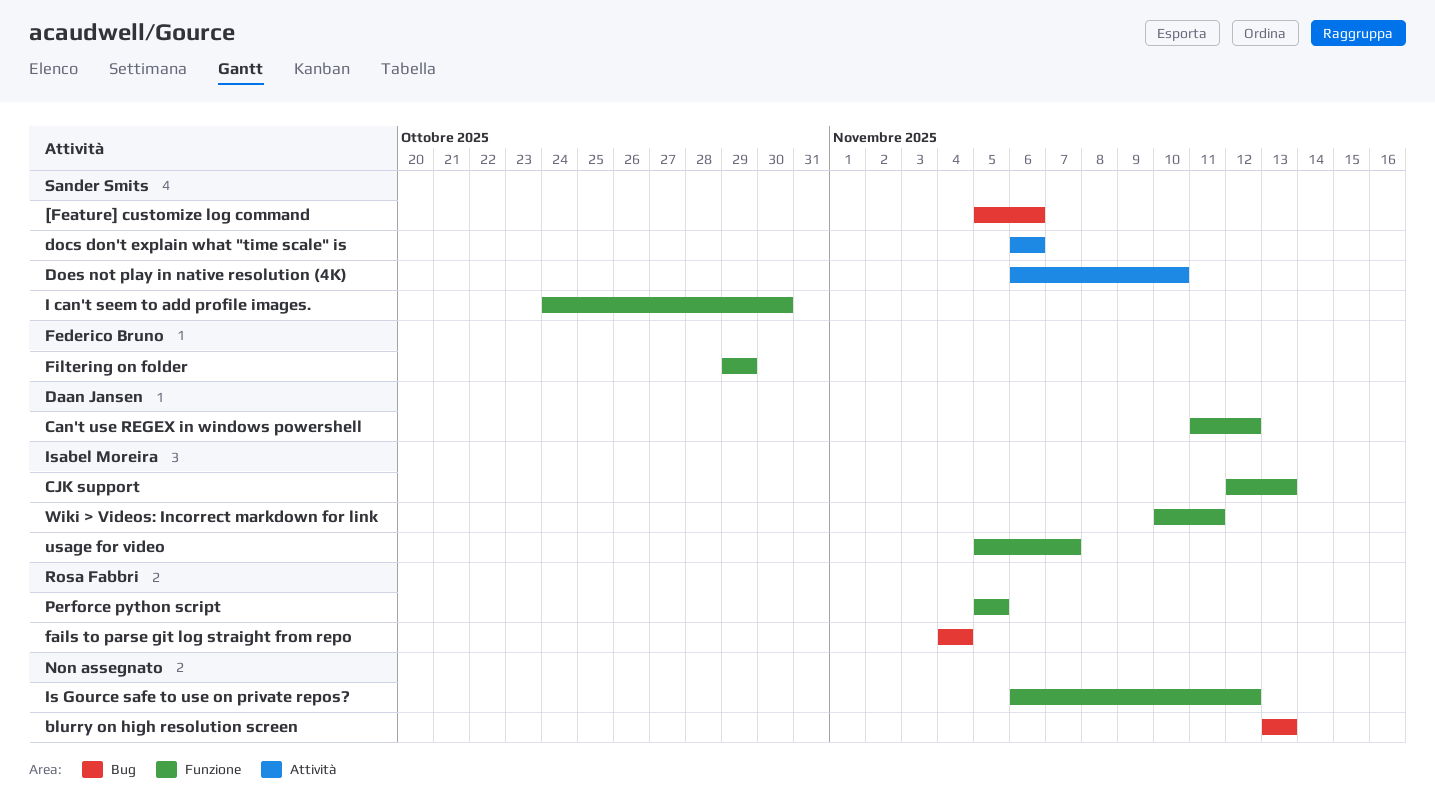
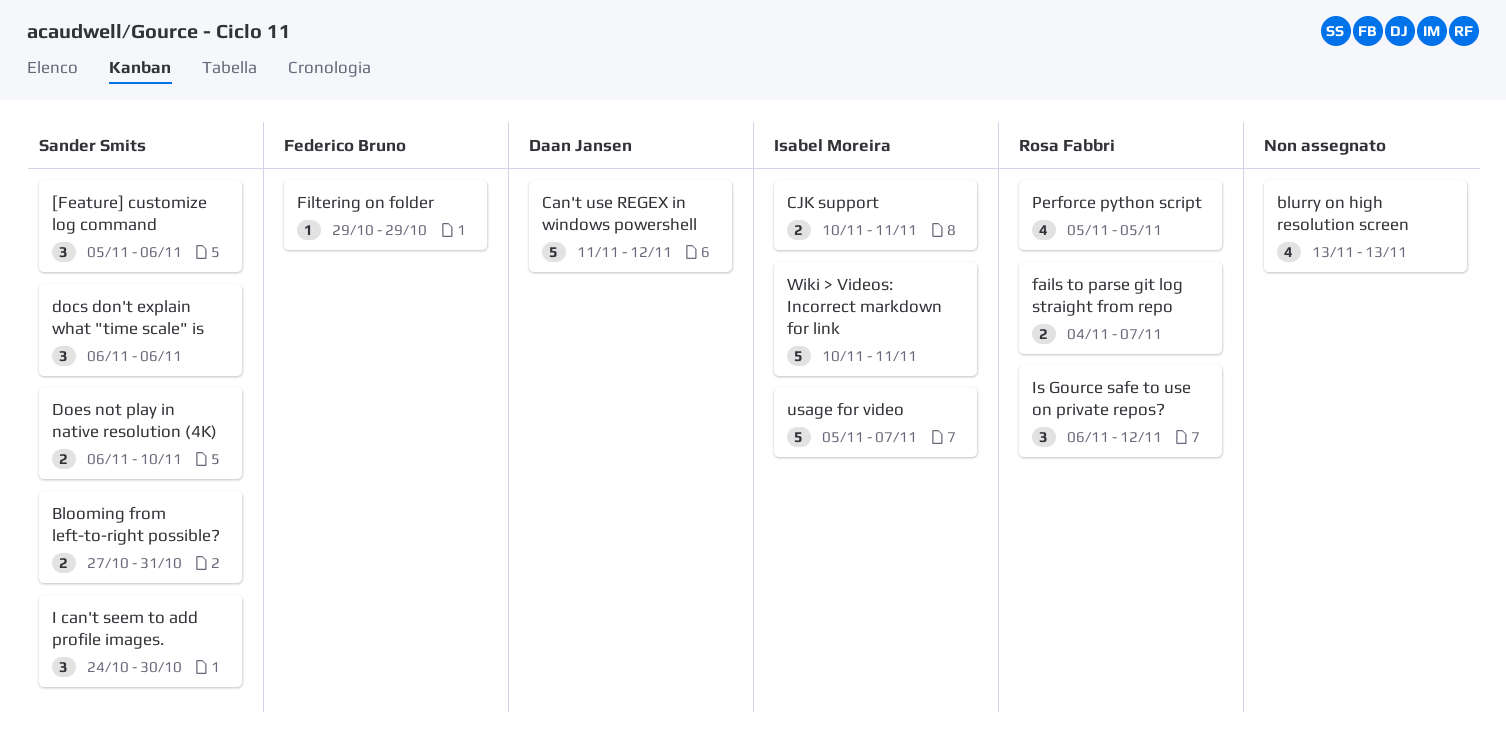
Blooming from left-to-right possible?: none -> present
CJK support, start: Nov 12 -> Nov 10
CJK support, due: Nov 13 -> Nov 11
fails to parse git log straight from repo, due: Nov 4 -> Nov 7
Is Gource safe to use on private repos?, owner: none -> Rosa Fabbri

